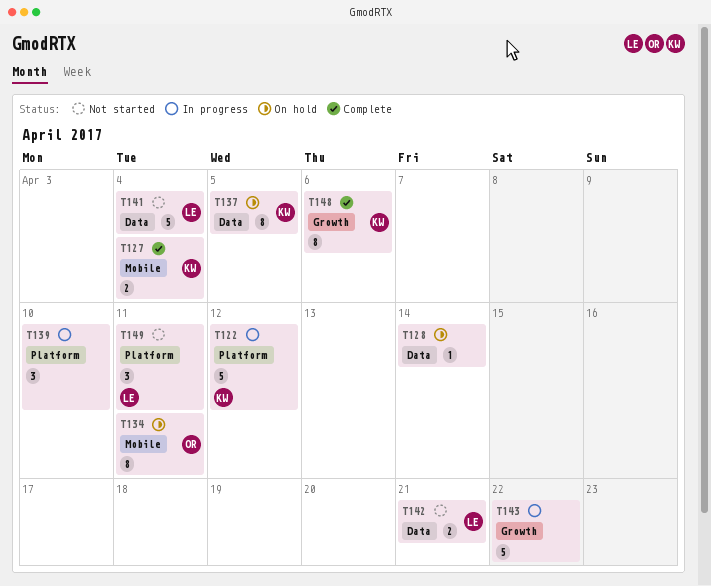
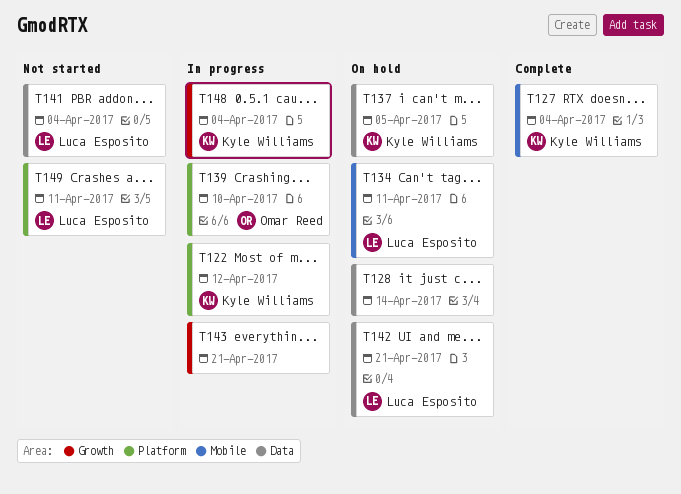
T134, owner: Omar Reed -> Luca Esposito
T139, owner: none -> Omar Reed
T142, status: Not started -> On hold
T143, due: Apr 22 -> Apr 21
T148, status: Complete -> In progress
T148, due: Apr 6 -> Apr 4

